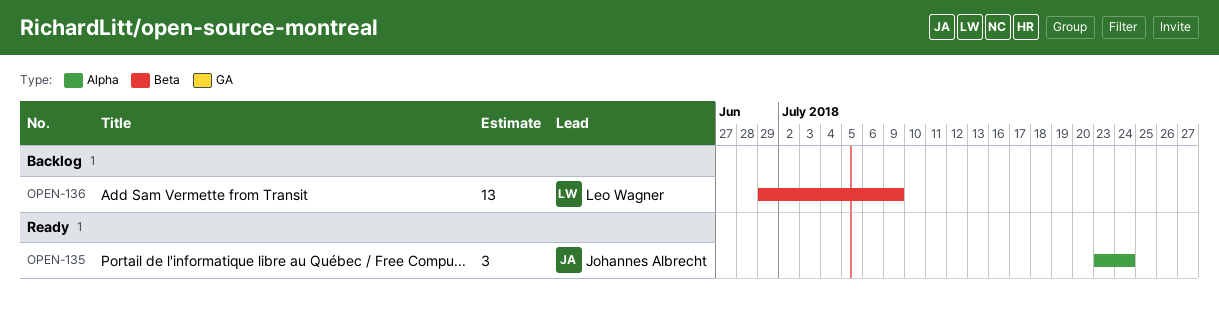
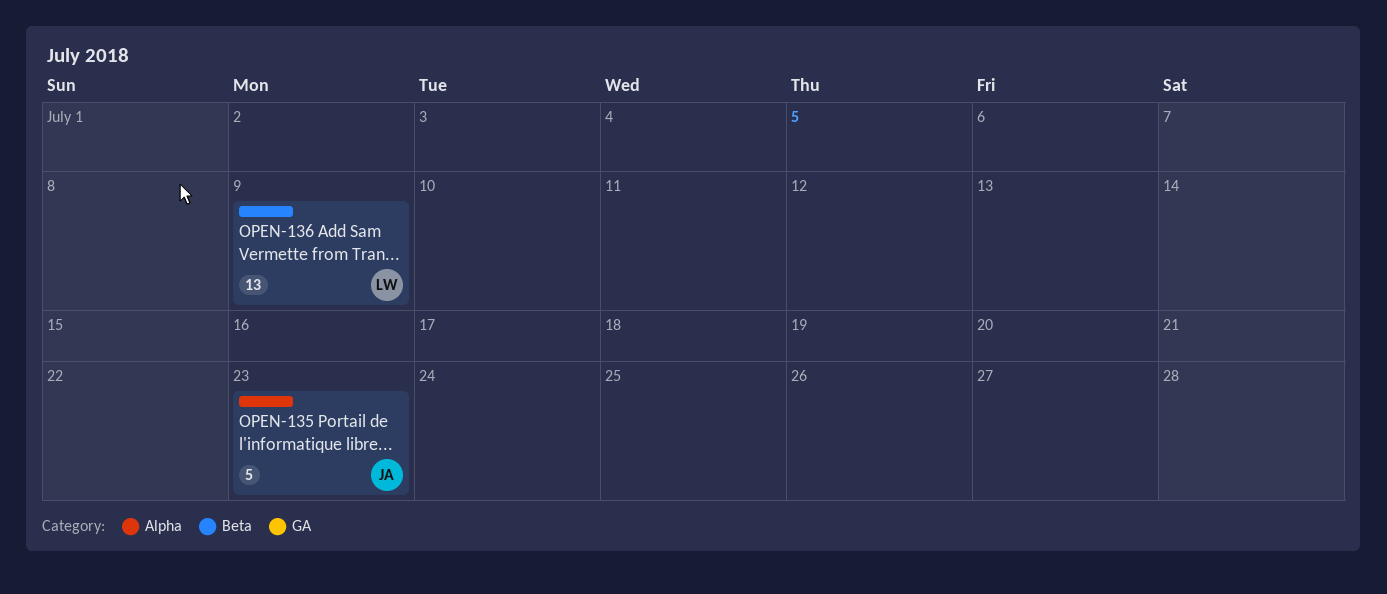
OPEN-135, estimate: 3 -> 5
OPEN-135, due: Jul 24 -> Jul 23

